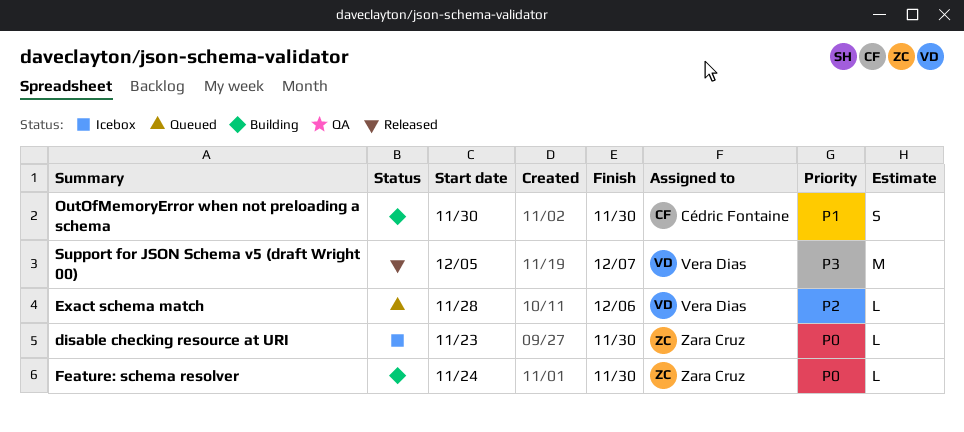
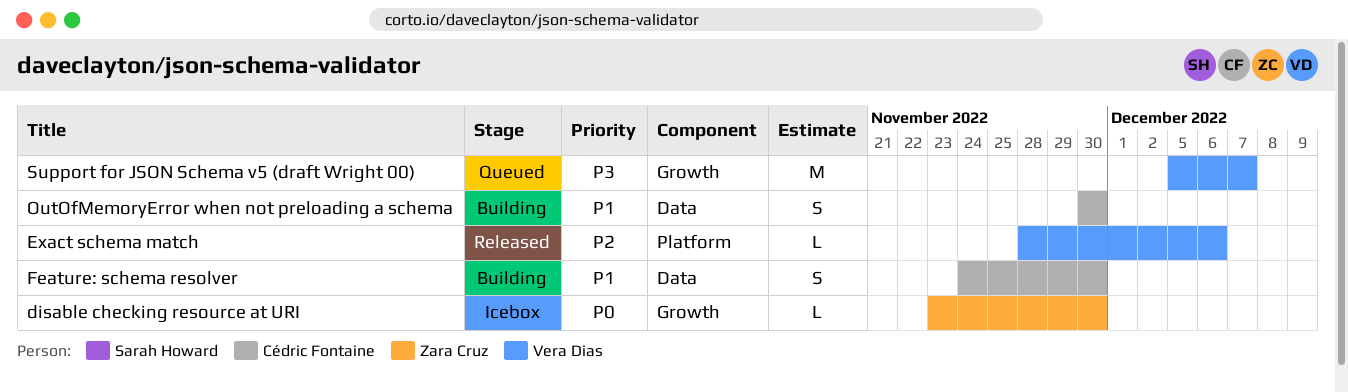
Exact schema match, status: Queued -> Released
Feature: schema resolver, owner: Zara Cruz -> Cédric Fontaine
Feature: schema resolver, priority: P0 -> P1
Feature: schema resolver, estimate: L -> S
Support for JSON Schema v5 (draft Wright 00), status: Released -> Queued

